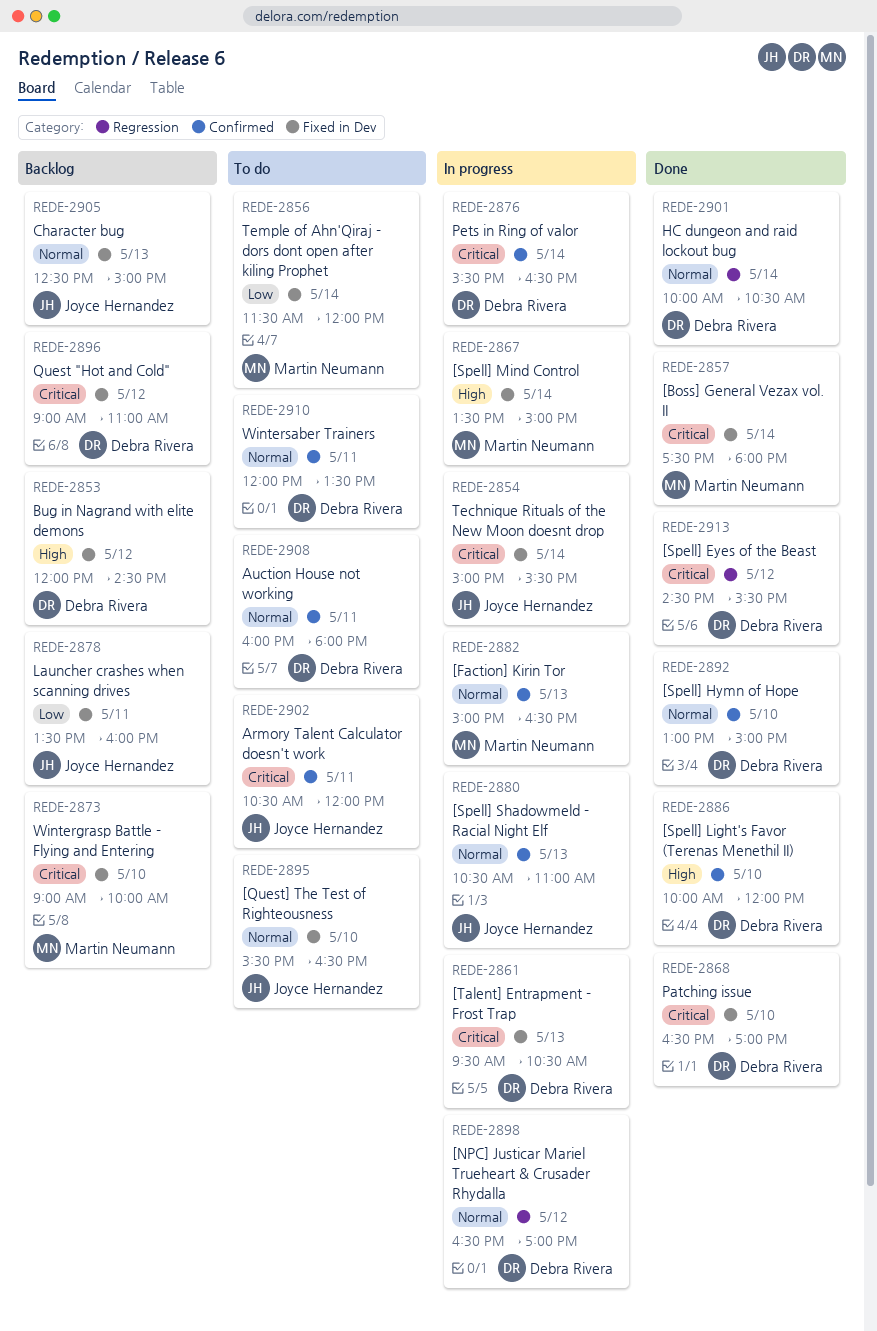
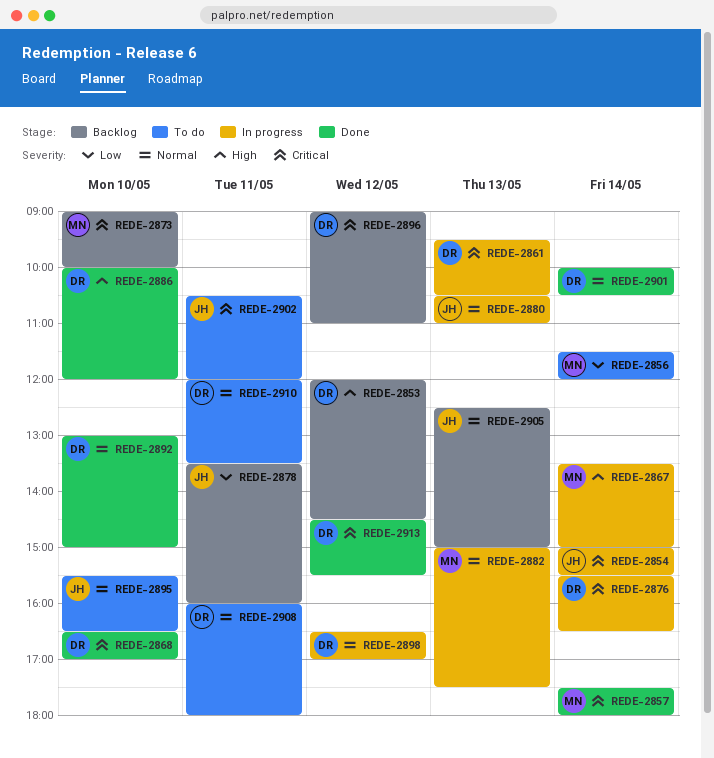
REDE-2882, ends: 16:30 -> 17:30

